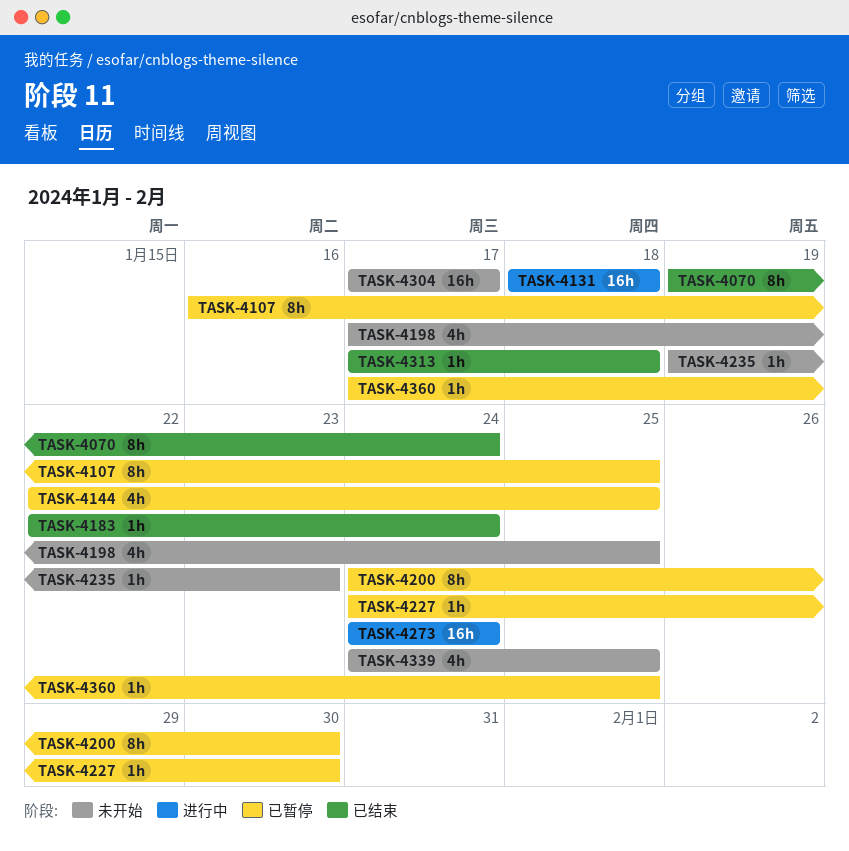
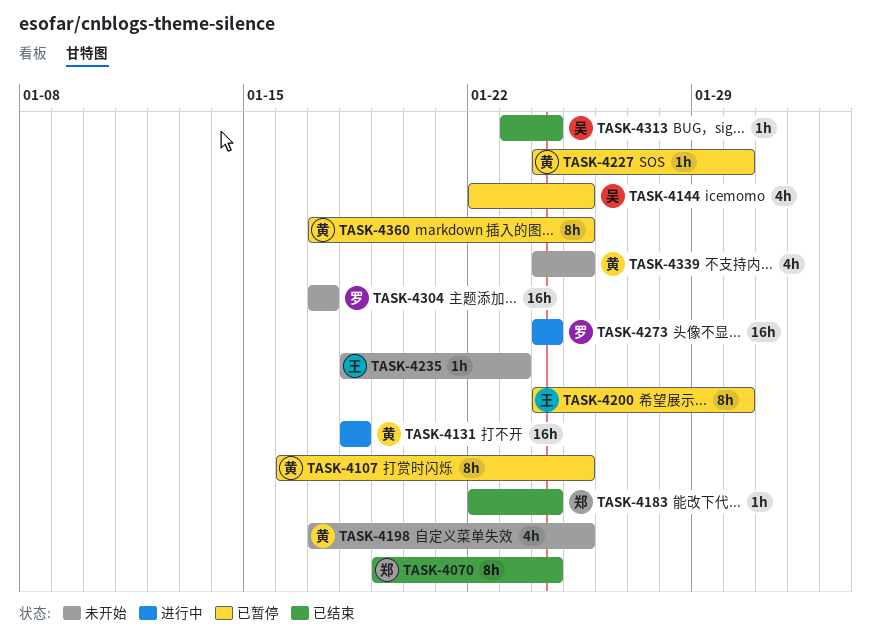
TASK-4235, start: Jan 19 -> Jan 18
TASK-4313, start: Jan 17 -> Jan 23
TASK-4313, due: Jan 18 -> Jan 24
TASK-4360, estimate: 1h -> 8h

